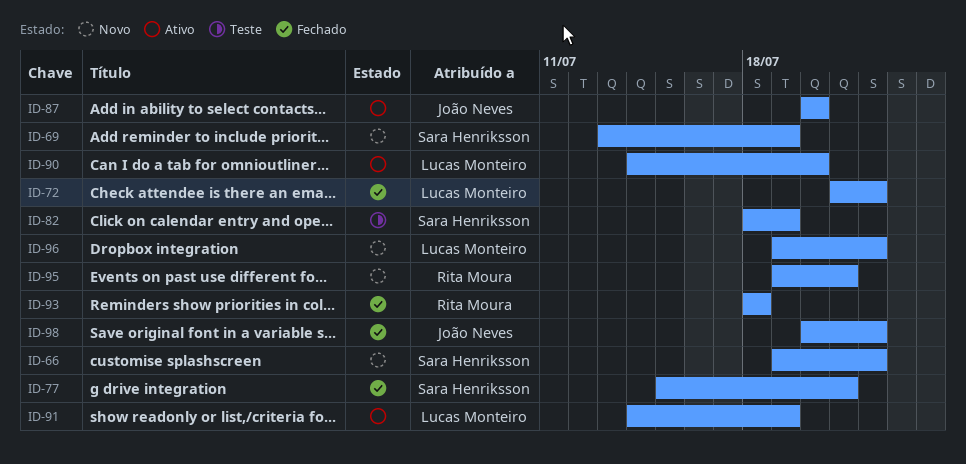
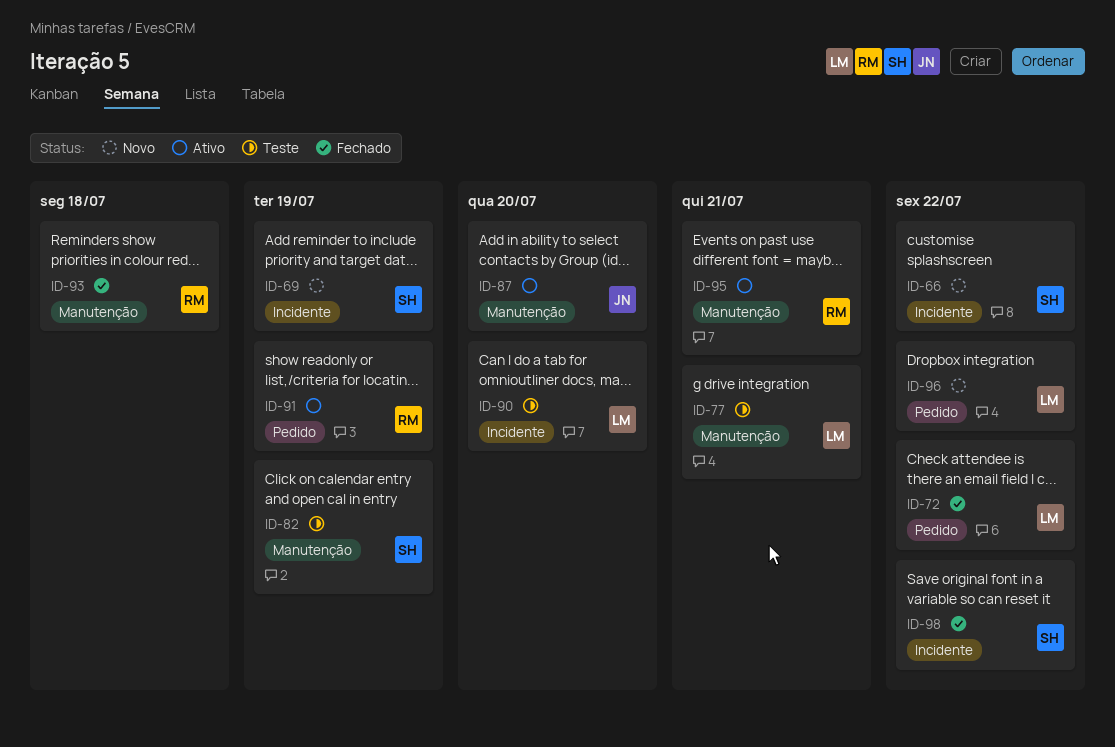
ID-77, status: Fechado -> Teste
ID-77, owner: Sara Henriksson -> Lucas Monteiro
ID-90, status: Ativo -> Teste
ID-91, owner: Lucas Monteiro -> Rita Moura
ID-95, status: Novo -> Ativo
ID-98, owner: João Neves -> Sara Henriksson

